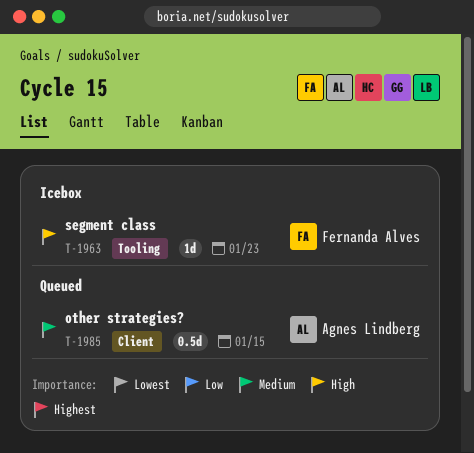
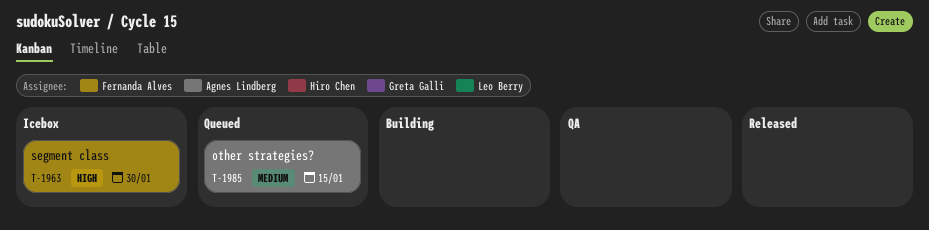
T-1963, due: Jan 23 -> Jan 30

